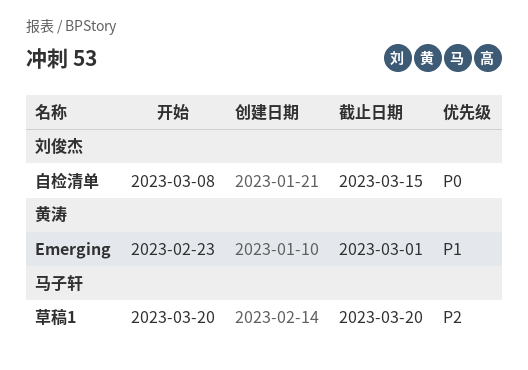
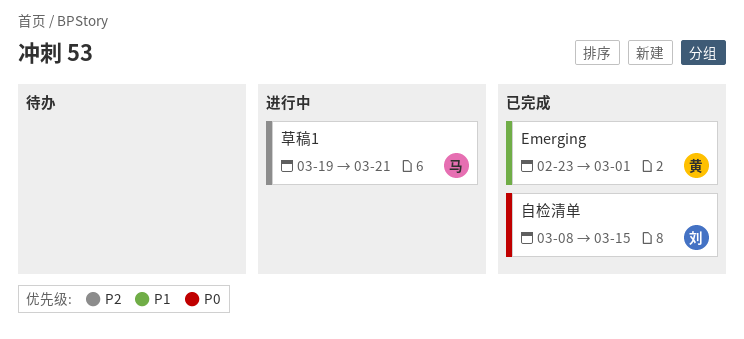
草稿1, start: Mar 20 -> Mar 19
草稿1, due: Mar 20 -> Mar 21

